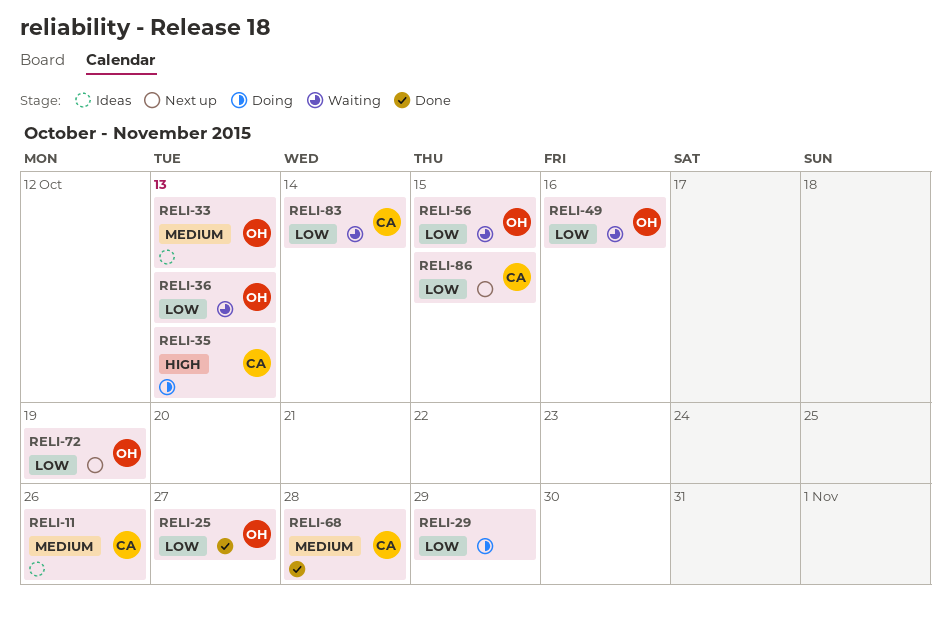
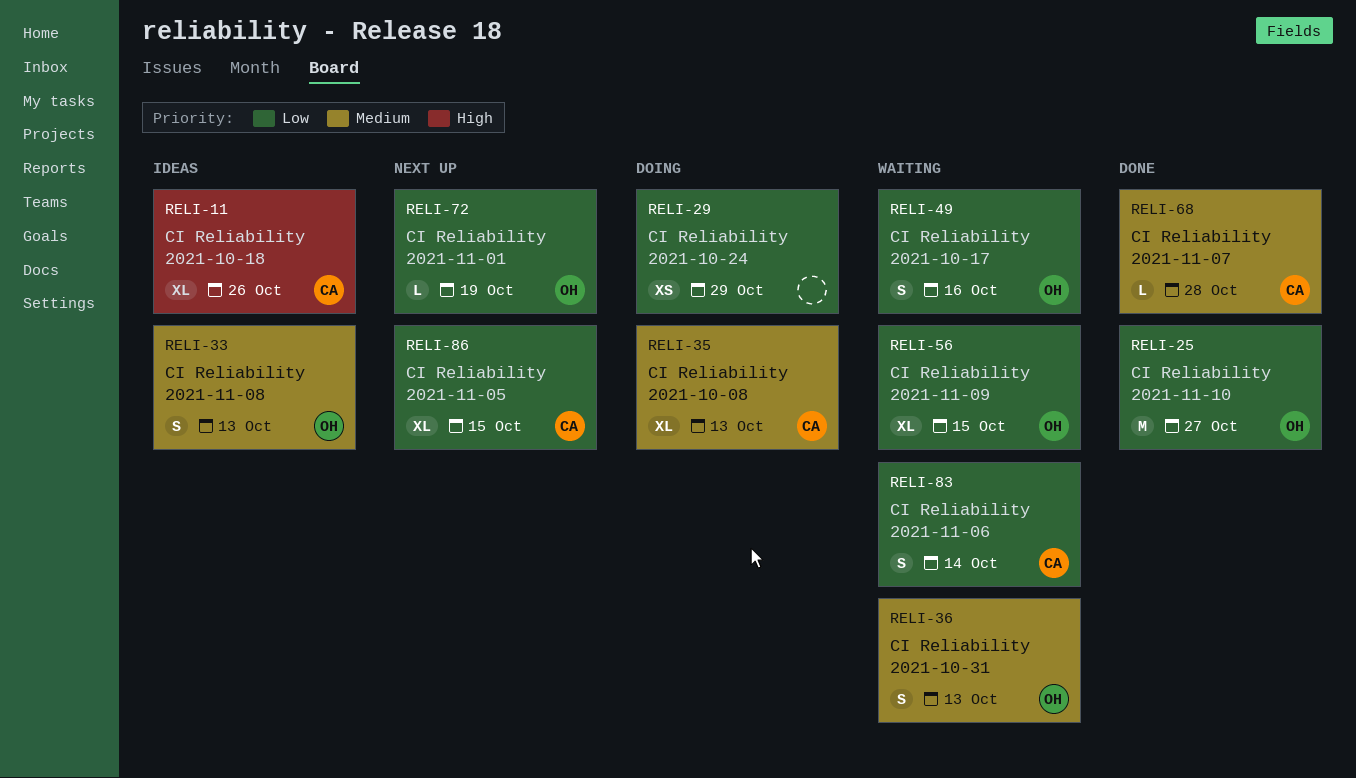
RELI-11, priority: Medium -> High
RELI-35, priority: High -> Medium
RELI-36, priority: Low -> Medium

